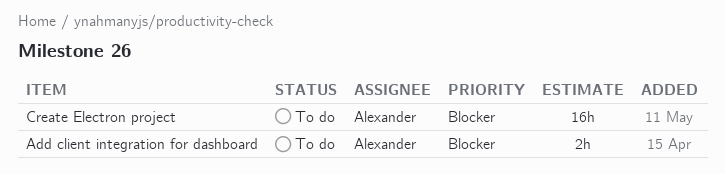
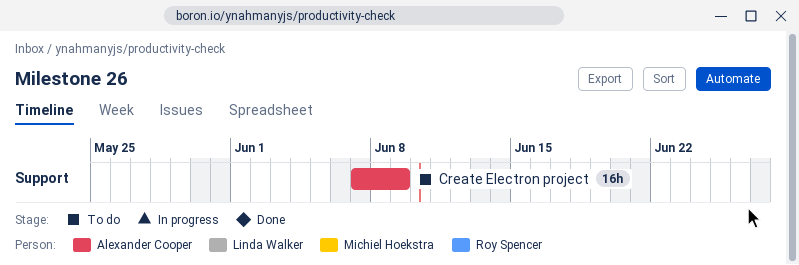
Add client integration for dashboard: present -> none

